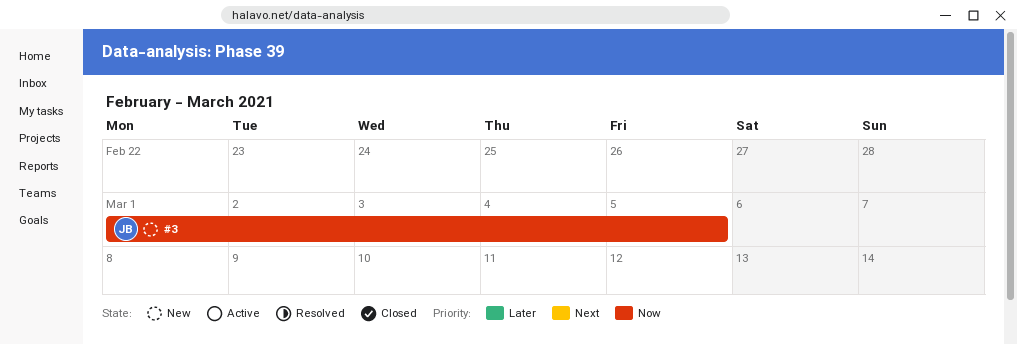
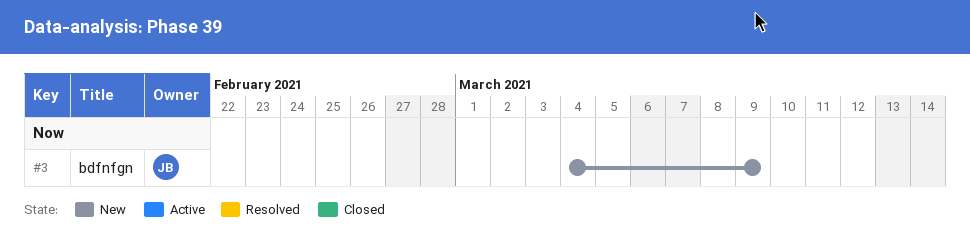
#3, start: Mar 1 -> Mar 4
#3, due: Mar 5 -> Mar 9

